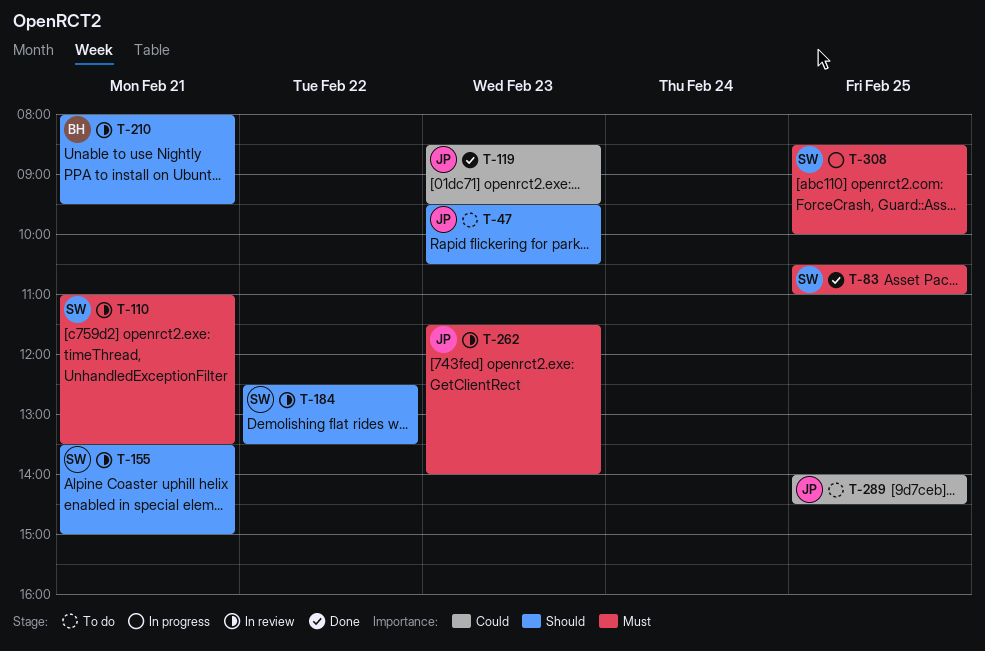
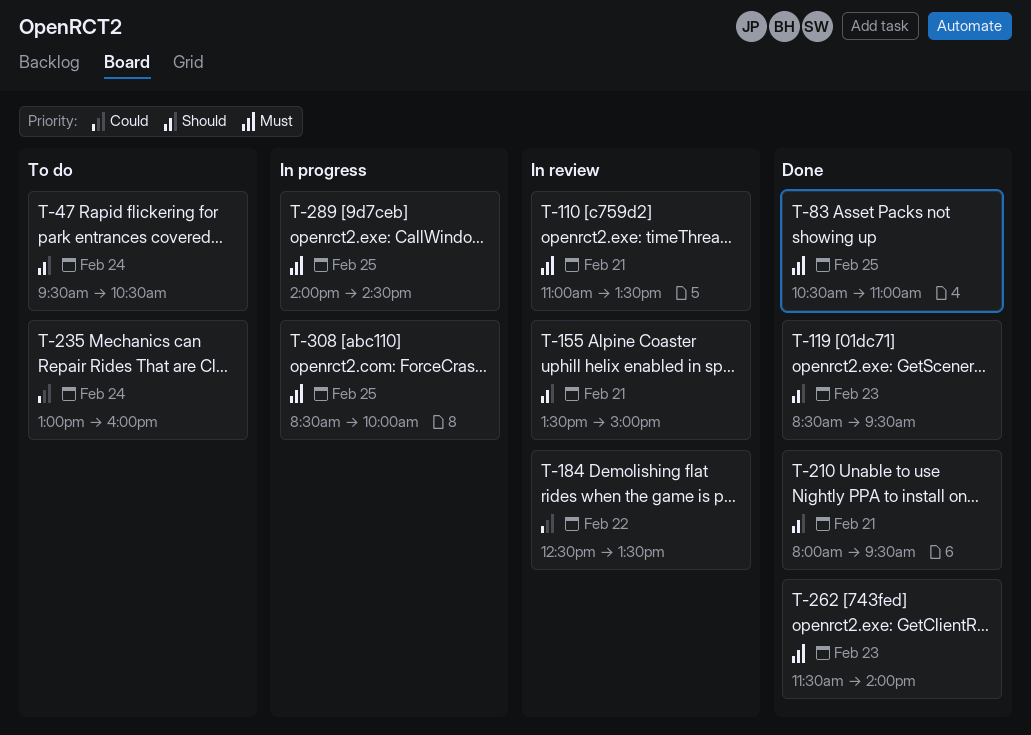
T-47, day: Feb 23 -> Feb 24
T-119, priority: Could -> Should
T-184, priority: Should -> Could
T-210, status: In review -> Done
T-235: none -> present
T-262, status: In review -> Done
T-289, status: To do -> In progress
T-289, priority: Could -> Must

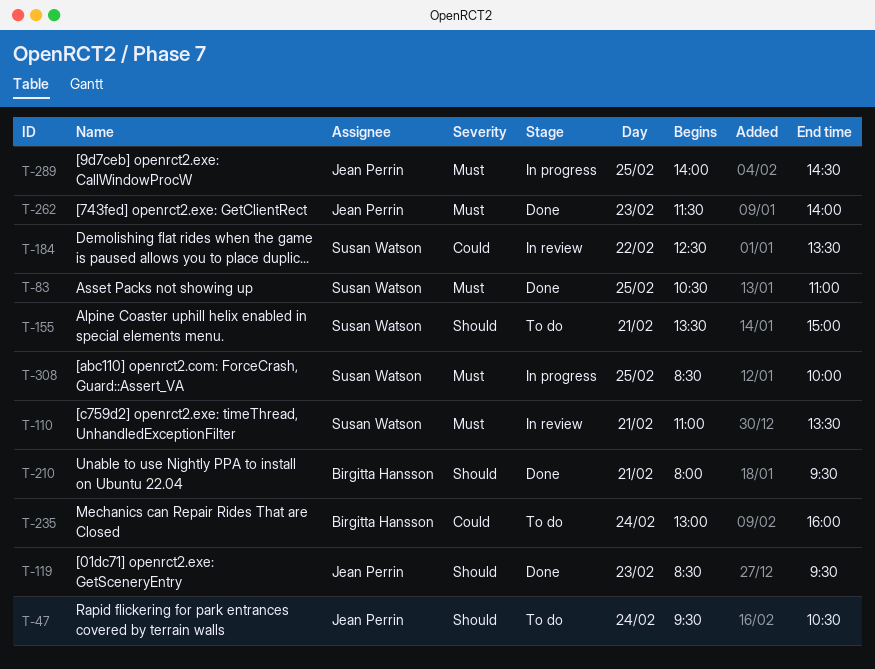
T-155, status: In review -> To do

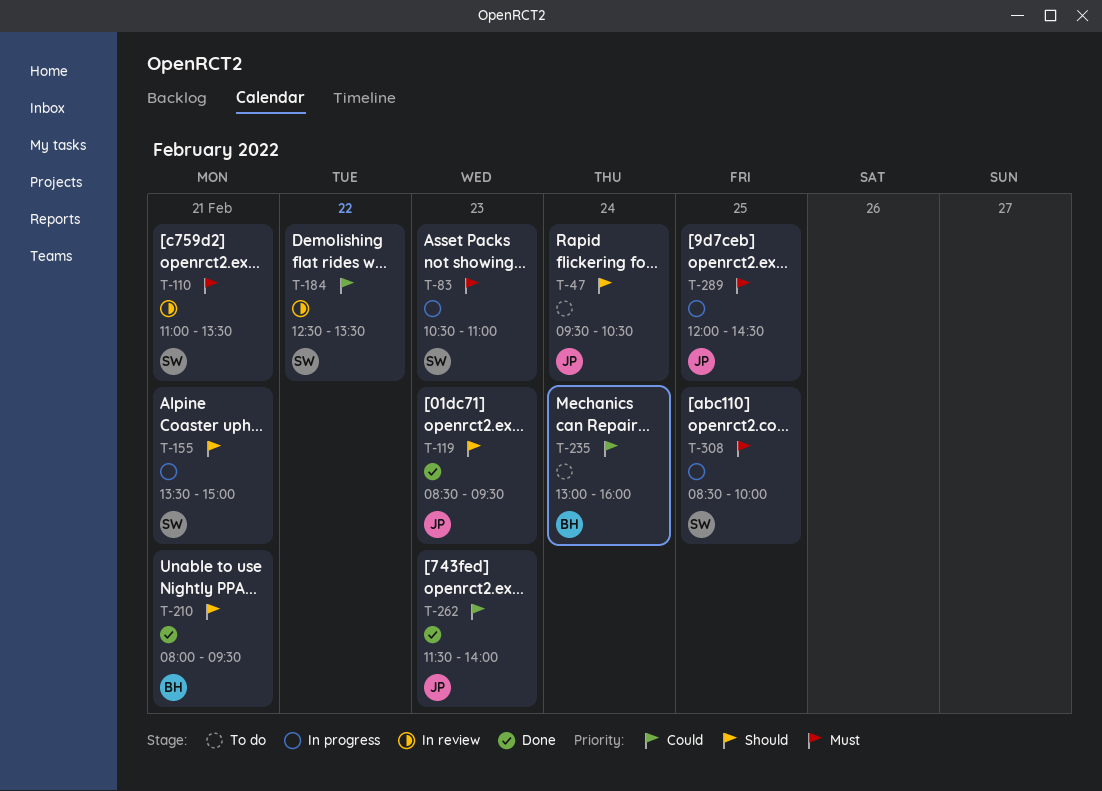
T-83, status: Done -> In progress
T-83, day: Feb 25 -> Feb 23
T-155, status: To do -> In progress
T-262, priority: Must -> Could
T-289, begins: 14:00 -> 12:00

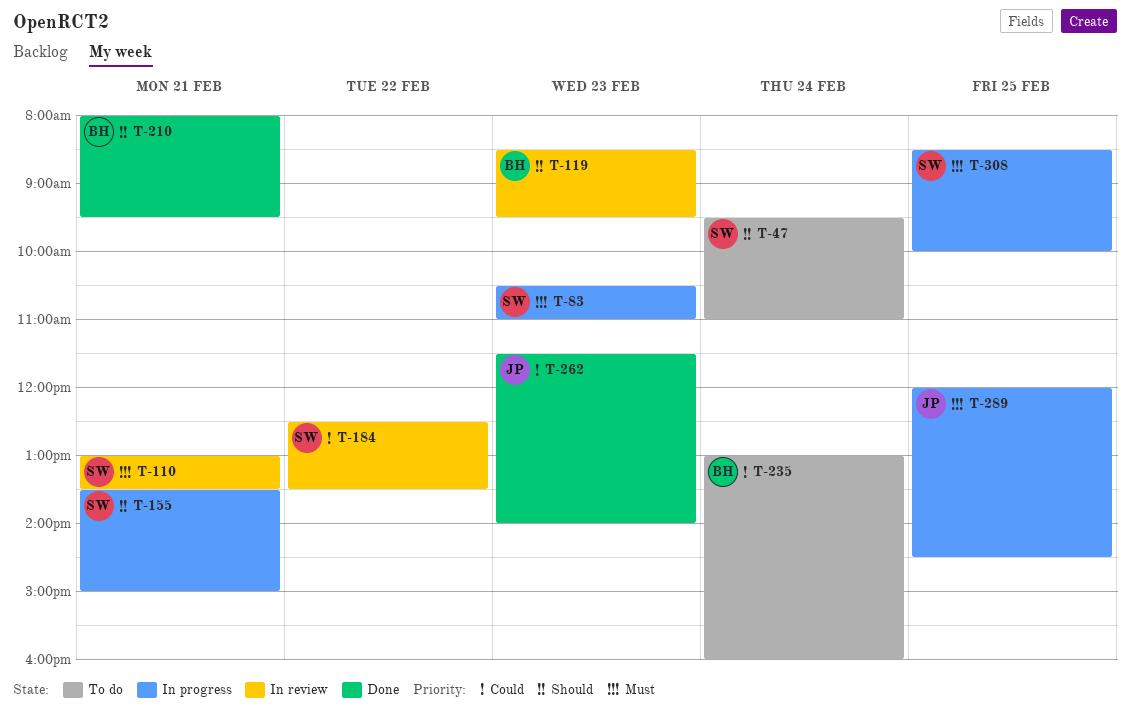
T-47, owner: JP -> SW
T-47, ends: 10:30 -> 11:00
T-110, begins: 11:00 -> 13:00
T-119, status: Done -> In review
T-119, owner: JP -> BH

